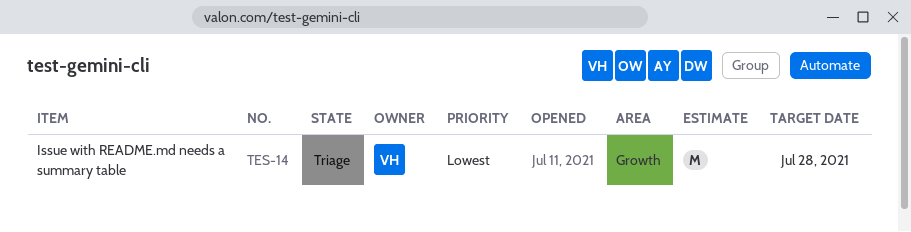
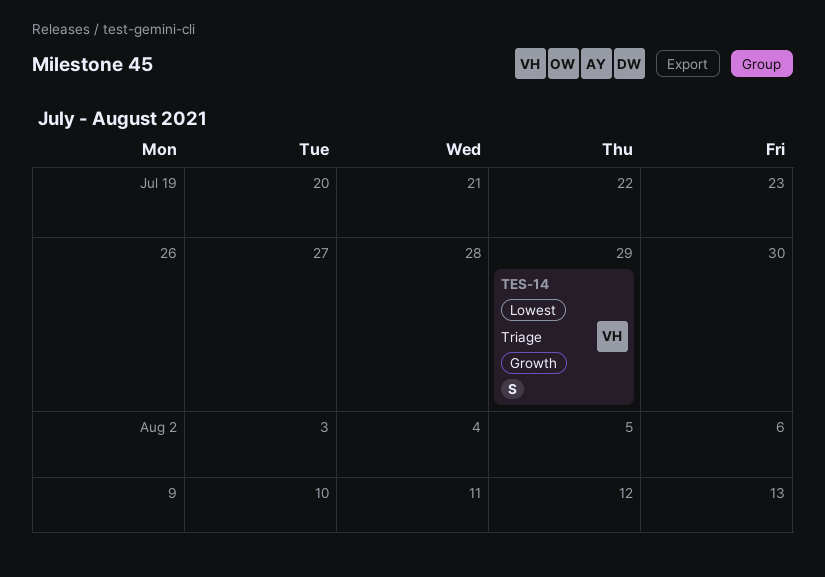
TES-14, estimate: M -> S
TES-14, due: Jul 28 -> Jul 29

